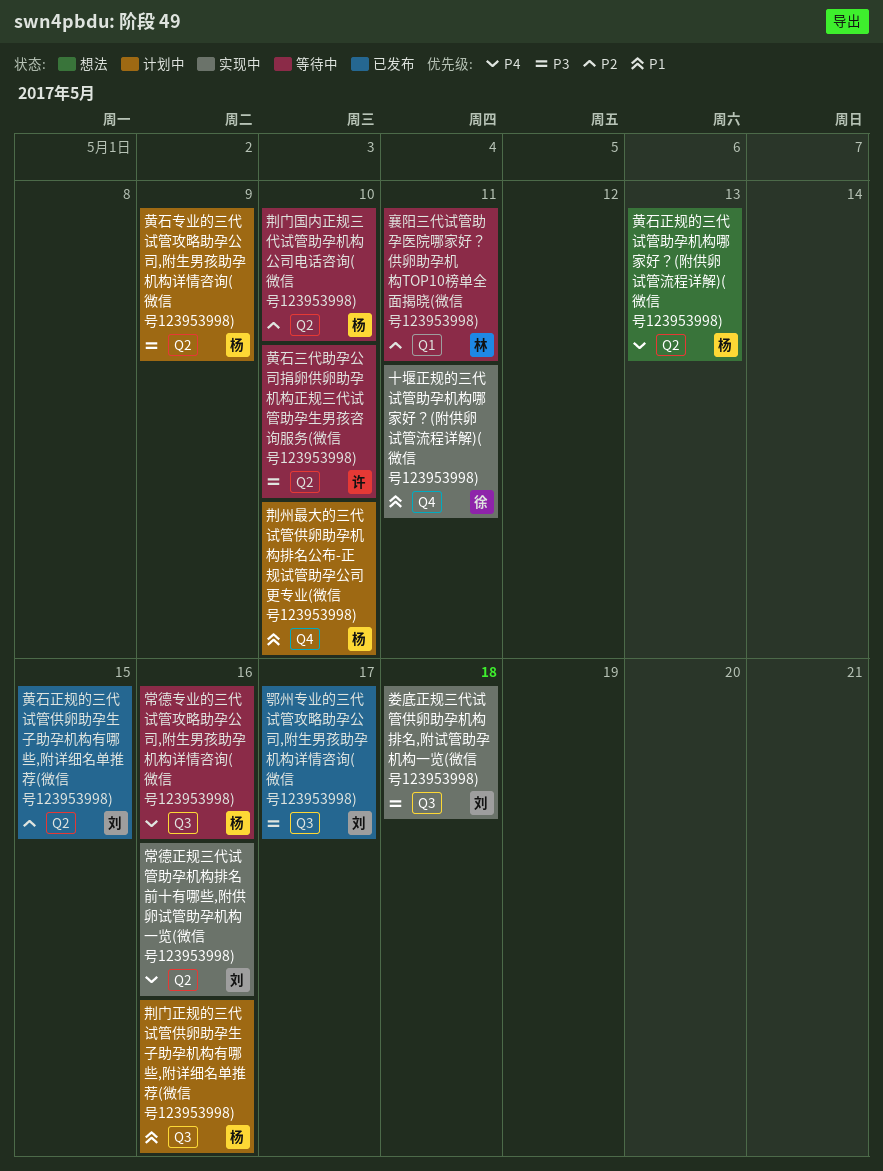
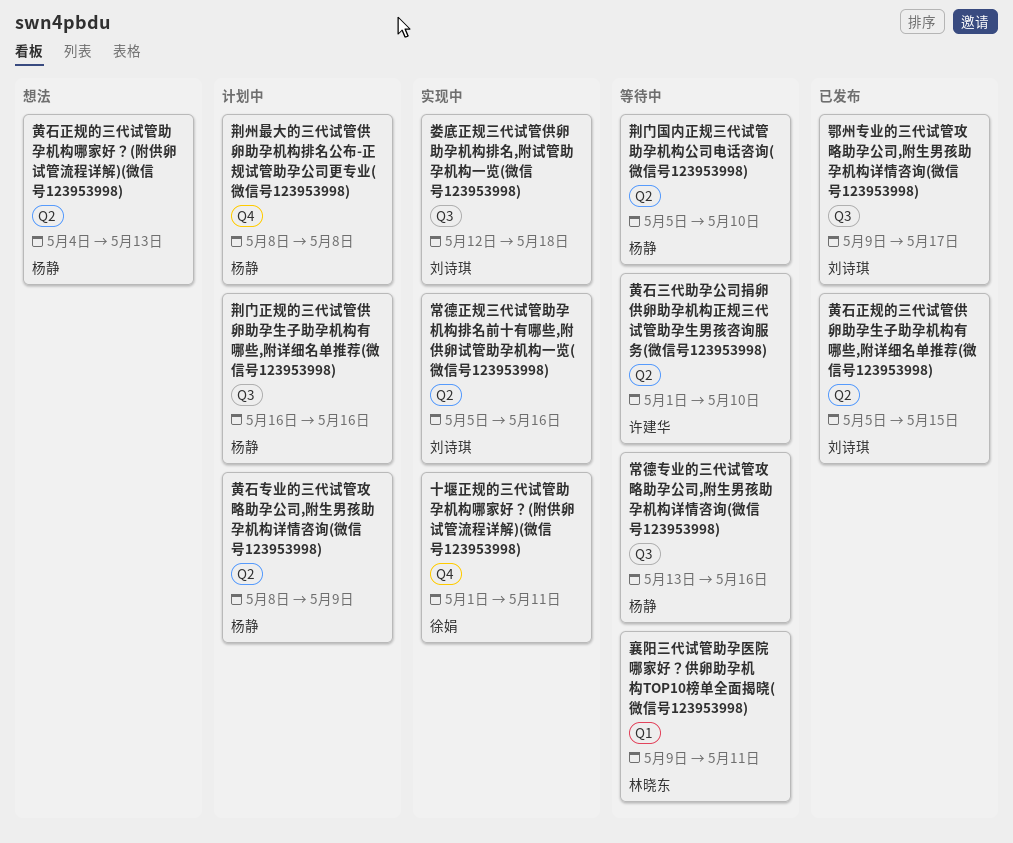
荆州最大的三代试管供卵助孕机构排名公布-正规试管助孕公司更专业(微信号123953998), due: May 10 -> May 8

